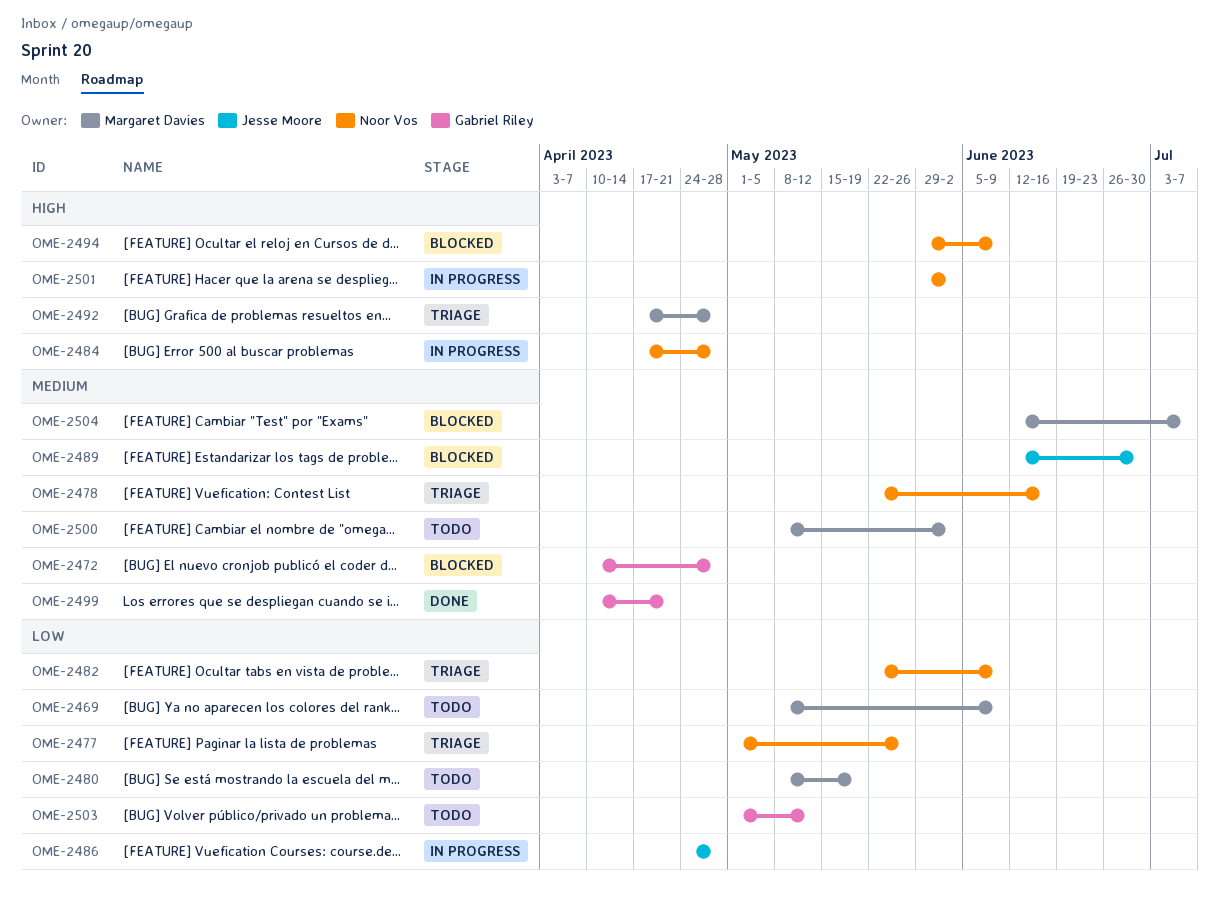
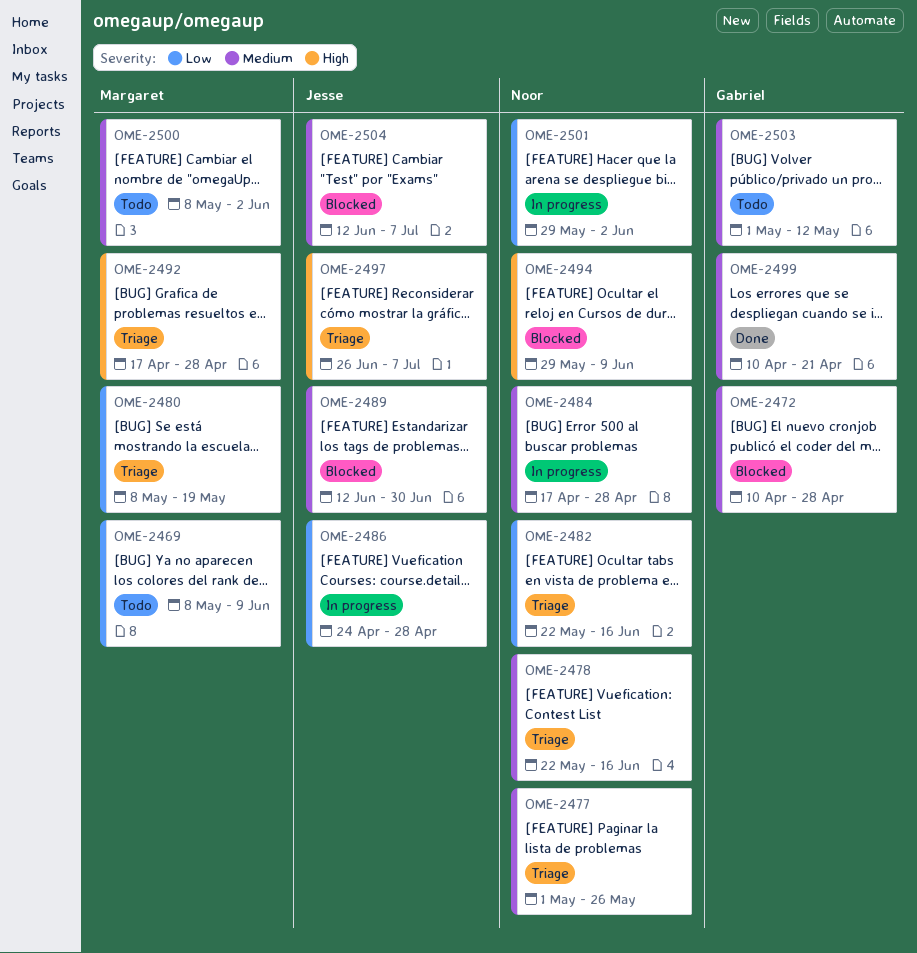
OME-2477, priority: Low -> Medium
OME-2480, status: Todo -> Triage
OME-2482, due: Jun 9 -> Jun 16
OME-2484, priority: High -> Medium
OME-2497: none -> present
OME-2501, priority: High -> Low
OME-2503, priority: Low -> Medium
OME-2504, owner: Margaret Davies -> Jesse Moore

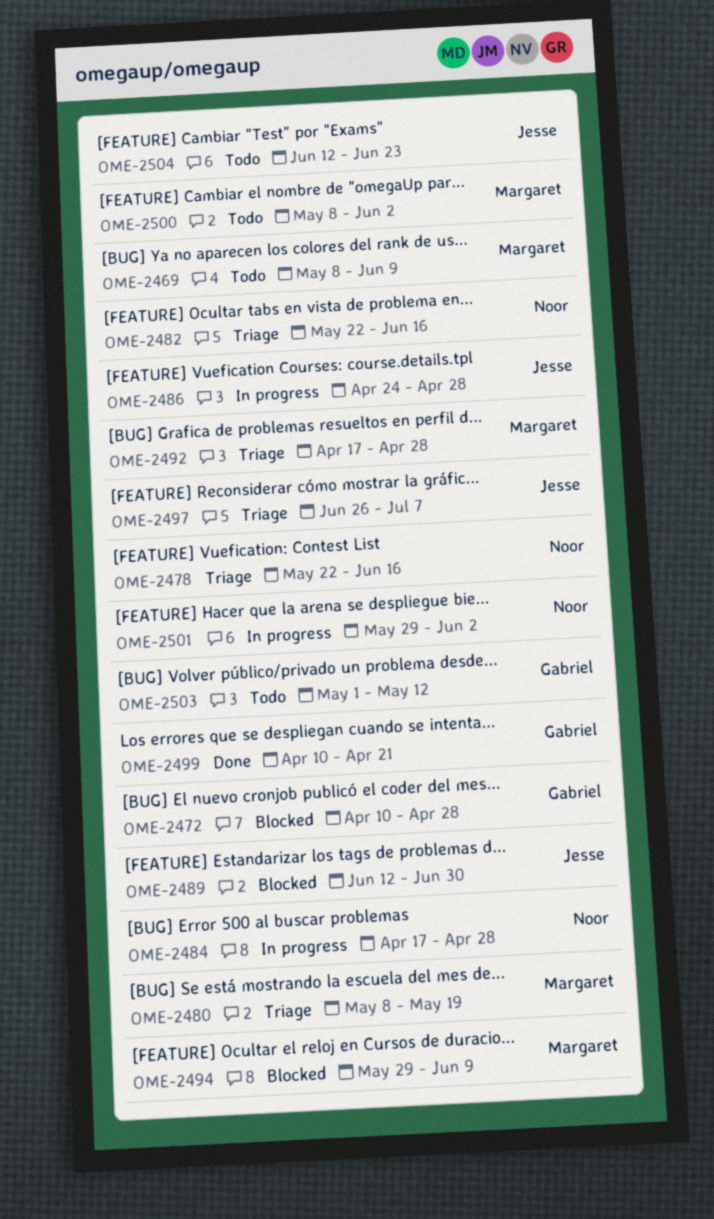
OME-2477: present -> none
OME-2494, owner: Noor -> Margaret
OME-2504, status: Blocked -> Todo
OME-2504, due: Jul 7 -> Jun 23

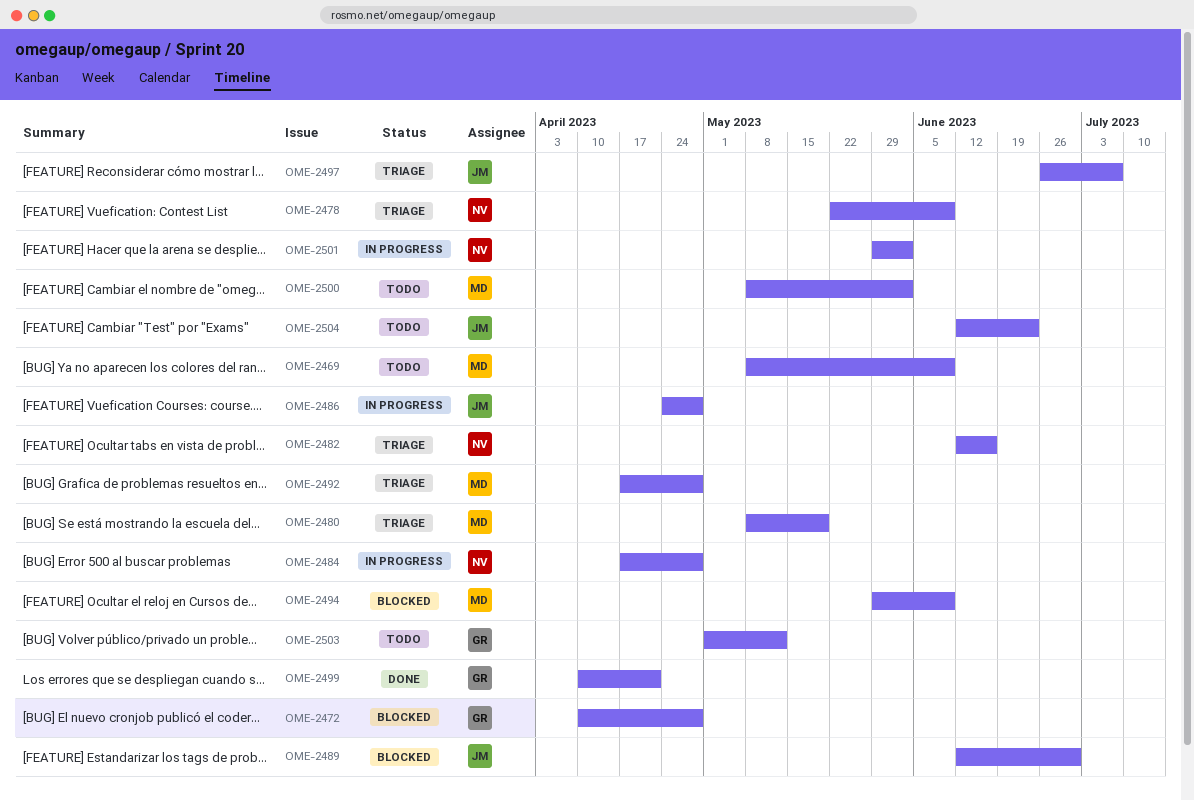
OME-2478, due: Jun 16 -> Jun 9
OME-2482, start: May 22 -> Jun 12

